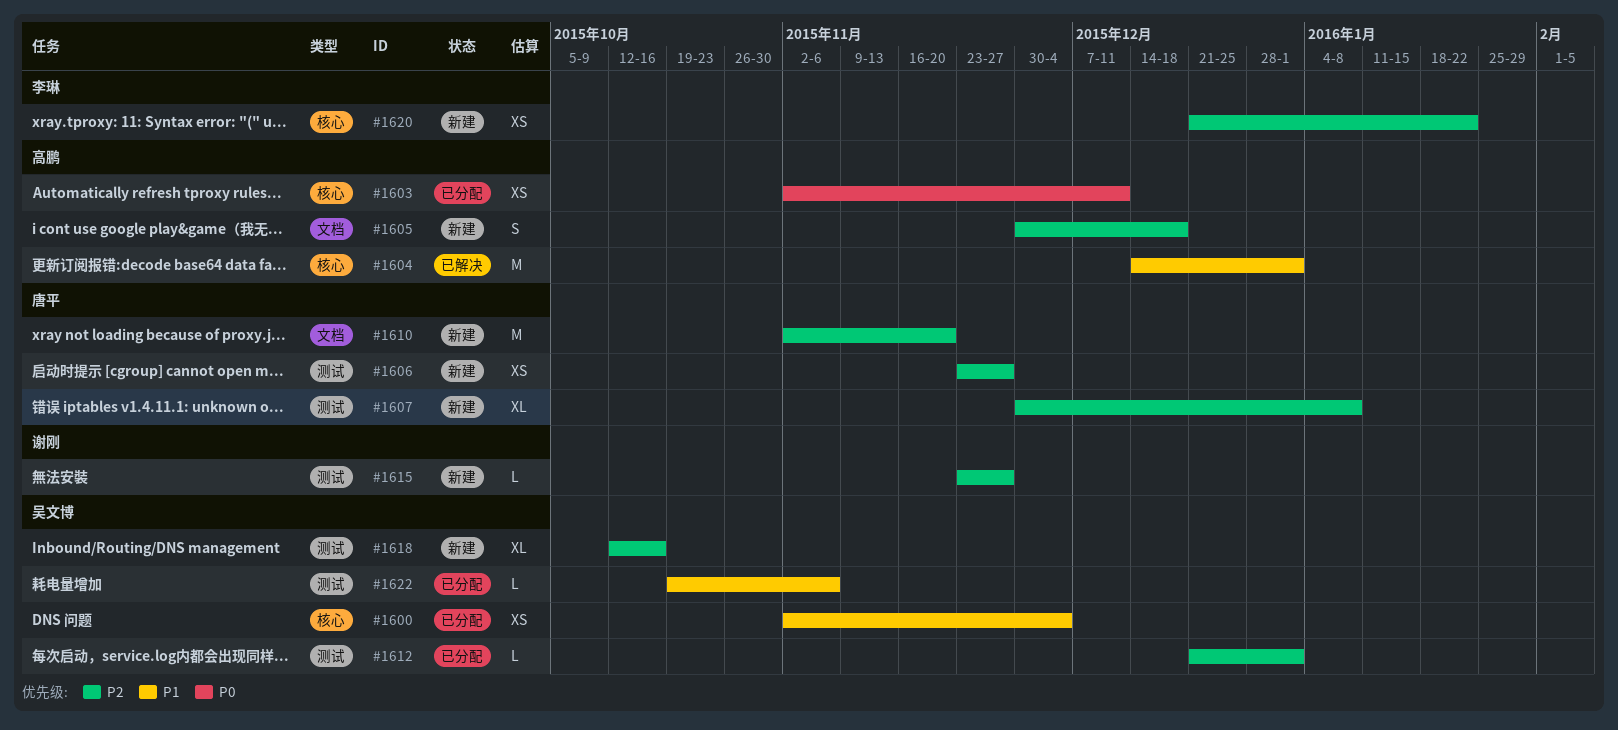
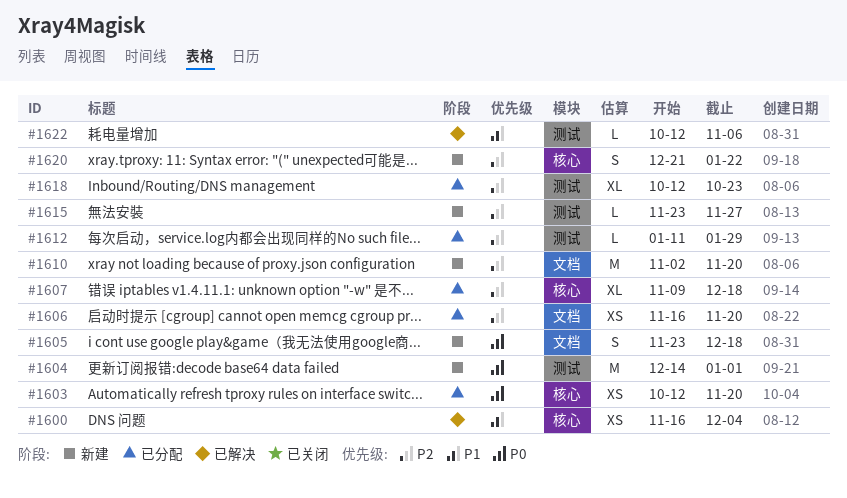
#1600, status: 已分配 -> 已解决
#1600, start: Nov 2 -> Nov 16
#1603, start: Nov 2 -> Oct 12
#1603, due: Dec 11 -> Nov 20
#1604, status: 已解决 -> 新建
#1604, priority: P1 -> P0
#1604, label: 核心 -> 测试
#1605, priority: P2 -> P0
#1605, start: Nov 30 -> Nov 23
#1606, status: 新建 -> 已分配
#1606, label: 测试 -> 文档
#1606, start: Nov 23 -> Nov 16
#1606, due: Nov 27 -> Nov 20
#1607, status: 新建 -> 已分配
#1607, label: 测试 -> 核心
#1607, start: Nov 30 -> Nov 9
#1607, due: Jan 8 -> Dec 18
#1612, start: Dec 21 -> Jan 11
#1612, due: Jan 1 -> Jan 29
#1618, status: 新建 -> 已分配
#1618, due: Oct 16 -> Oct 23
#1620, estimate: XS -> S
#1622, status: 已分配 -> 已解决
#1622, start: Oct 19 -> Oct 12

